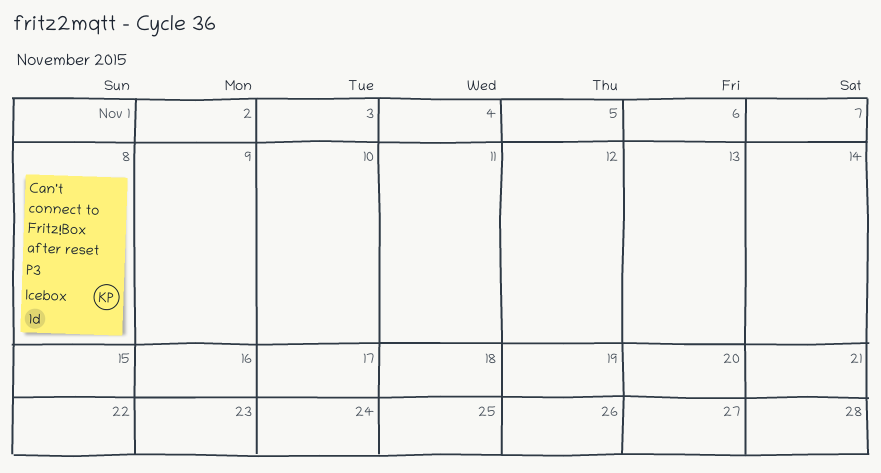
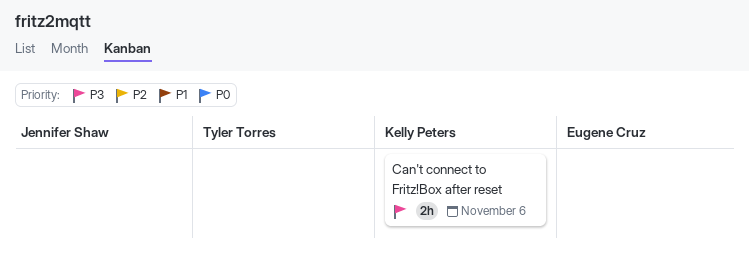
Can't connect to Fritz!Box after reset, estimate: 1d -> 2h
Can't connect to Fritz!Box after reset, due: Nov 8 -> Nov 6

